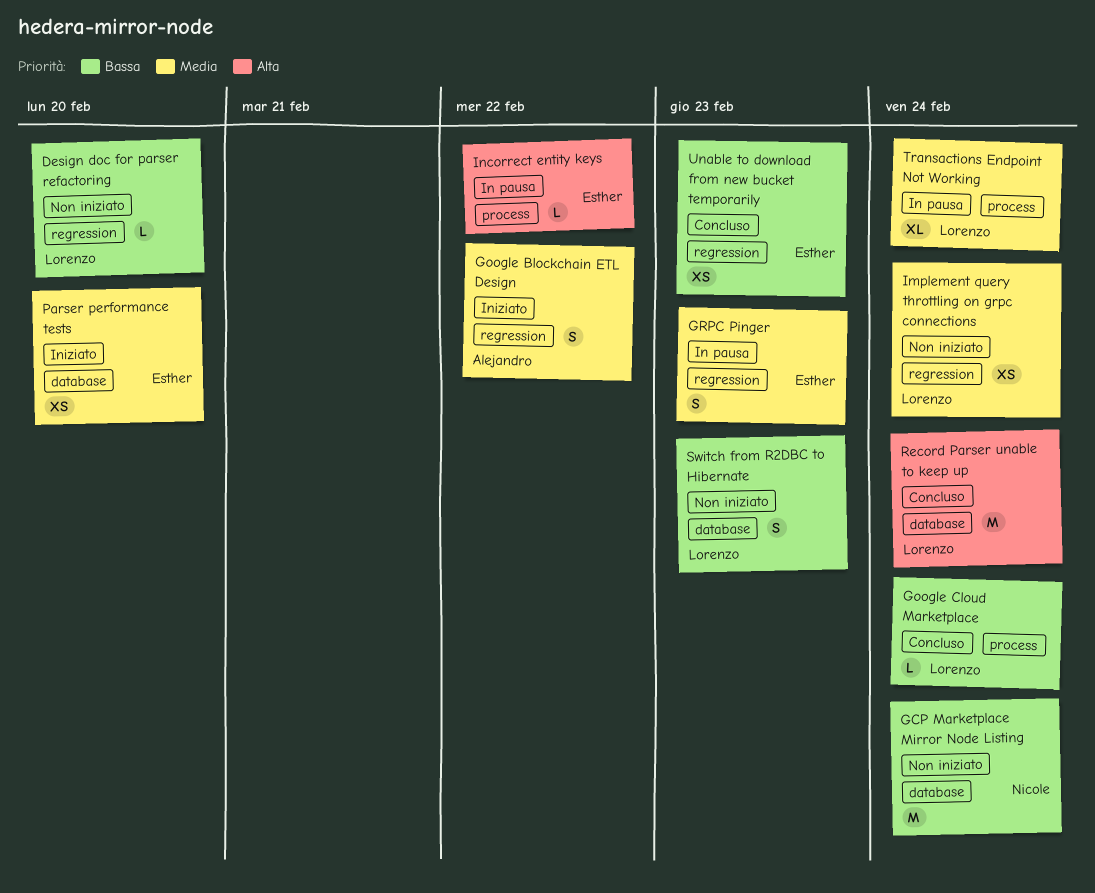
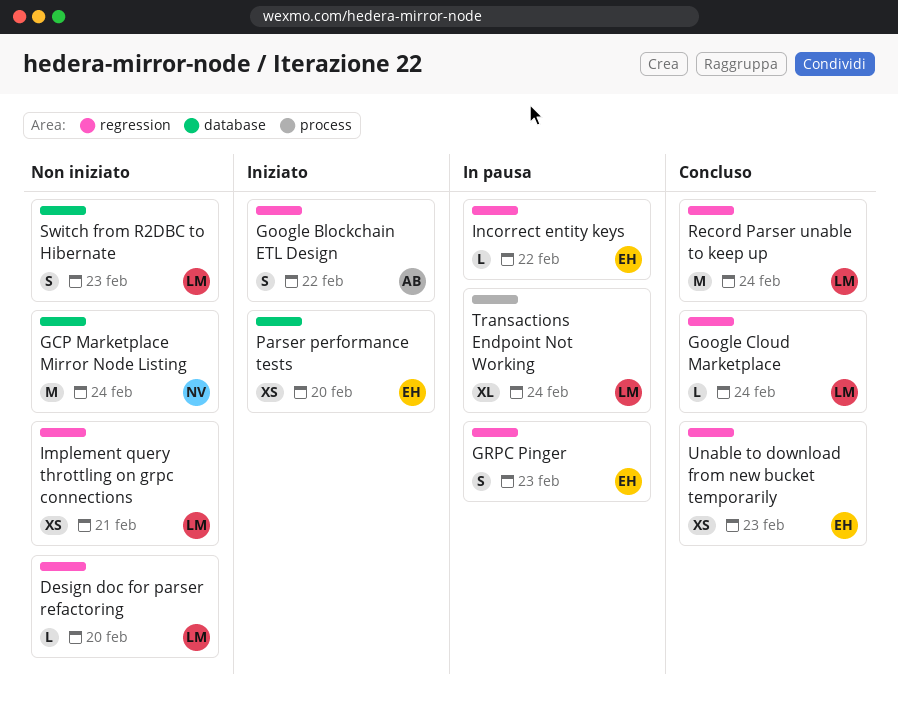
Google Cloud Marketplace, label: process -> regression
Implement query throttling on grpc connections, due: Feb 24 -> Feb 21
Incorrect entity keys, label: process -> regression
Record Parser unable to keep up, label: database -> regression

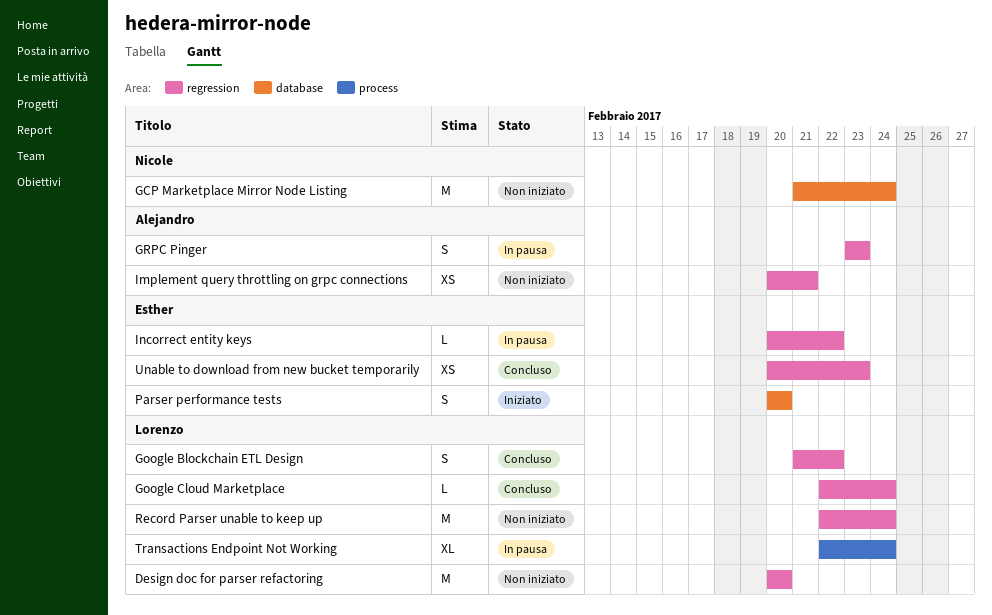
Design doc for parser refactoring, estimate: L -> M
Google Blockchain ETL Design, status: Iniziato -> Concluso
Google Blockchain ETL Design, owner: Alejandro -> Lorenzo
GRPC Pinger, owner: Esther -> Alejandro
Implement query throttling on grpc connections, owner: Lorenzo -> Alejandro
Parser performance tests, estimate: XS -> S
Record Parser unable to keep up, status: Concluso -> Non iniziato
Switch from R2DBC to Hibernate: present -> none

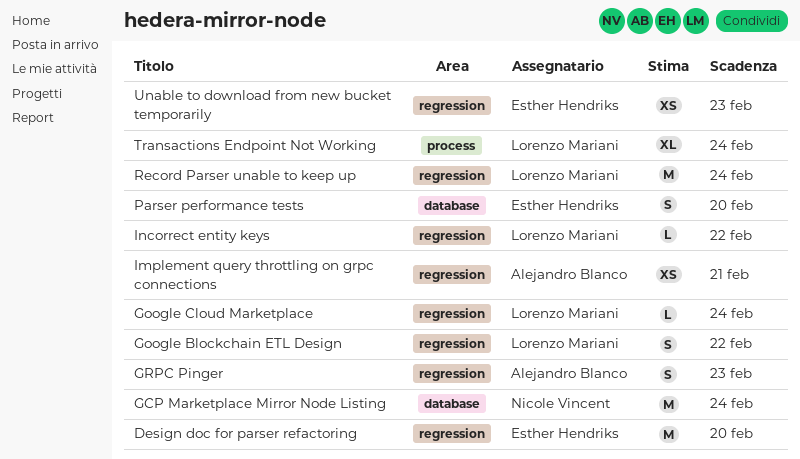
Design doc for parser refactoring, owner: Lorenzo Mariani -> Esther Hendriks
Incorrect entity keys, owner: Esther Hendriks -> Lorenzo Mariani

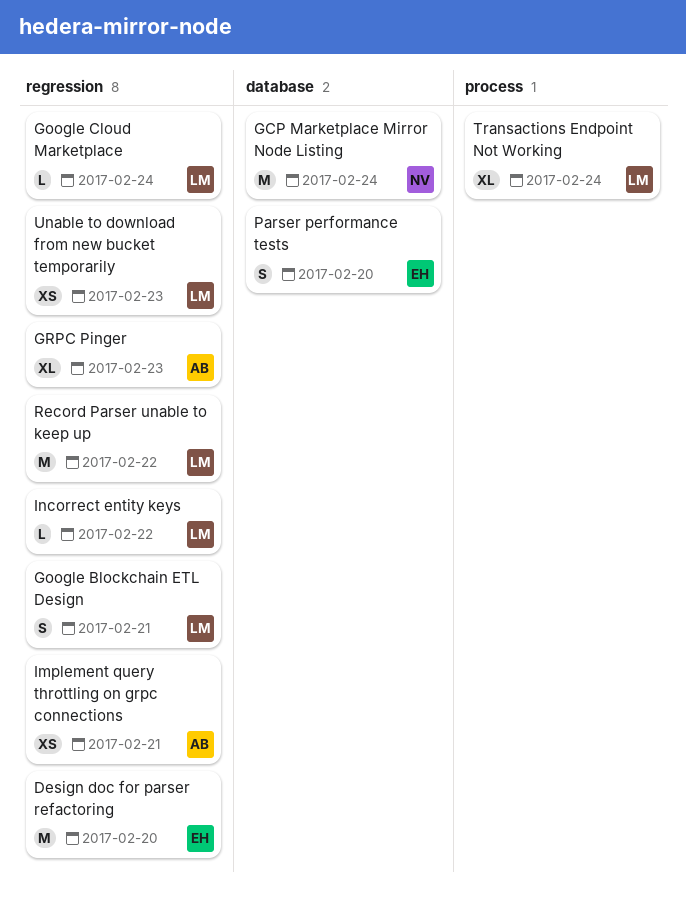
Google Blockchain ETL Design, due: Feb 22 -> Feb 21
GRPC Pinger, estimate: S -> XL
Record Parser unable to keep up, due: Feb 24 -> Feb 22
Unable to download from new bucket temporarily, owner: Esther Hendriks -> Lorenzo Mariani

